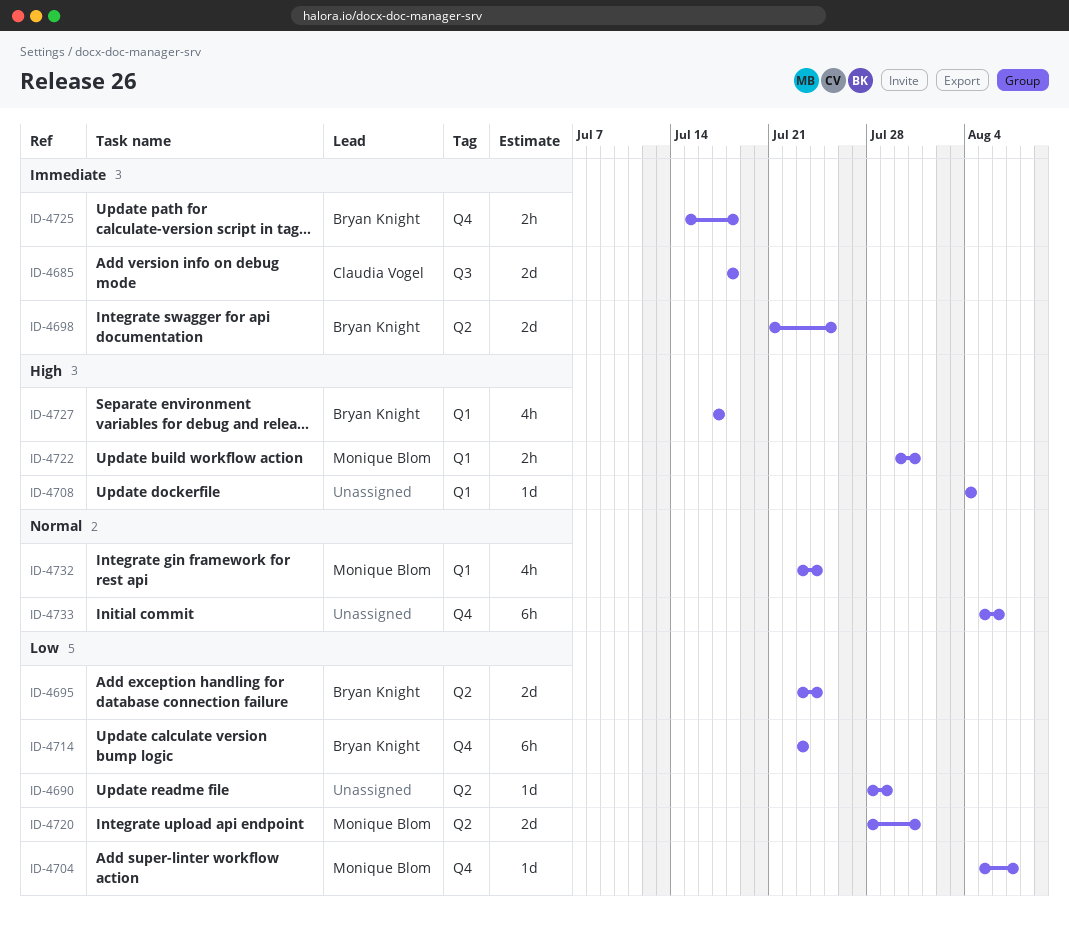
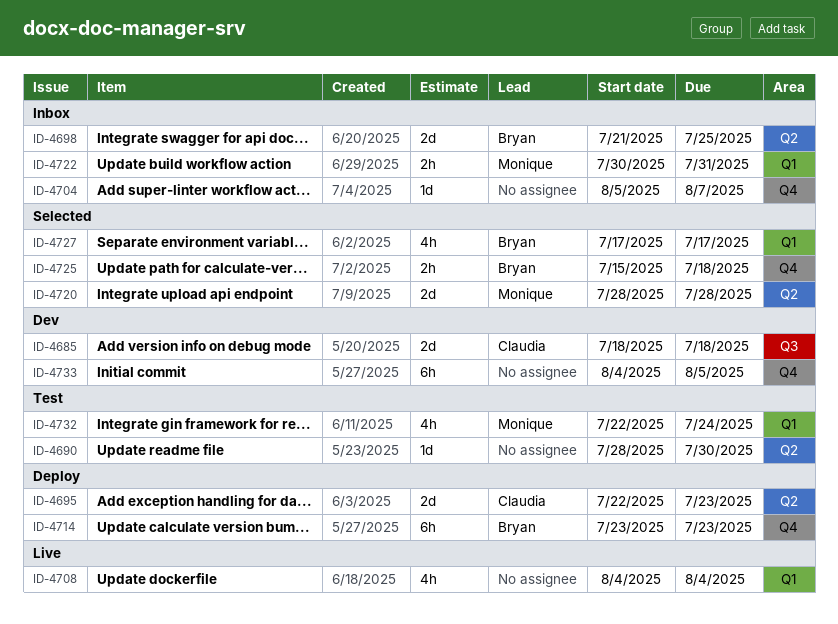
ID-4690, due: Jul 29 -> Jul 30
ID-4695, owner: Bryan Knight -> Claudia Vogel
ID-4695, start: Jul 23 -> Jul 22
ID-4695, due: Jul 24 -> Jul 23
ID-4704, owner: Monique Blom -> none
ID-4708, estimate: 1d -> 4h
ID-4720, due: Jul 31 -> Jul 28
ID-4732, start: Jul 23 -> Jul 22
ID-4733, start: Aug 5 -> Aug 4
ID-4733, due: Aug 6 -> Aug 5

